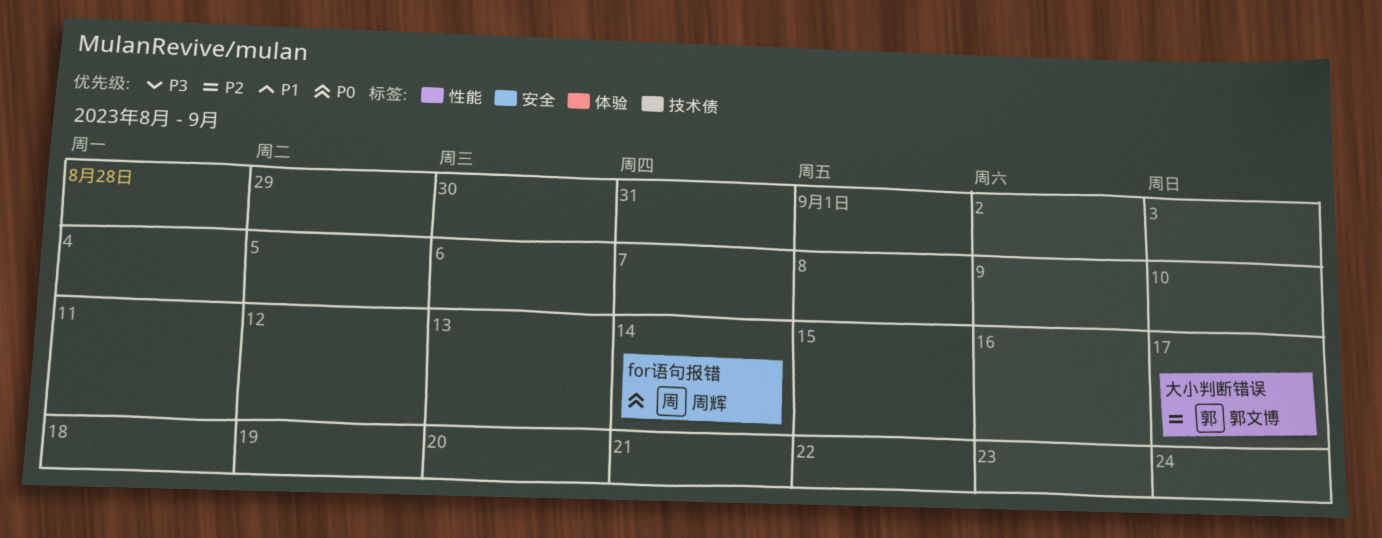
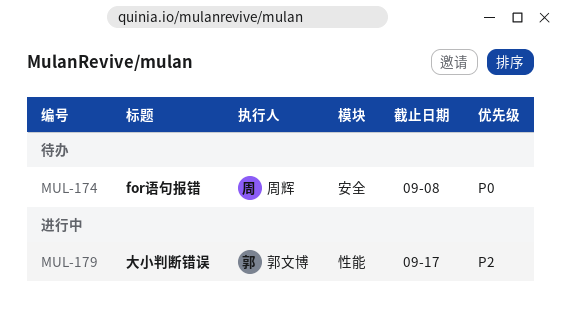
for语句报错, due: Sep 14 -> Sep 8

